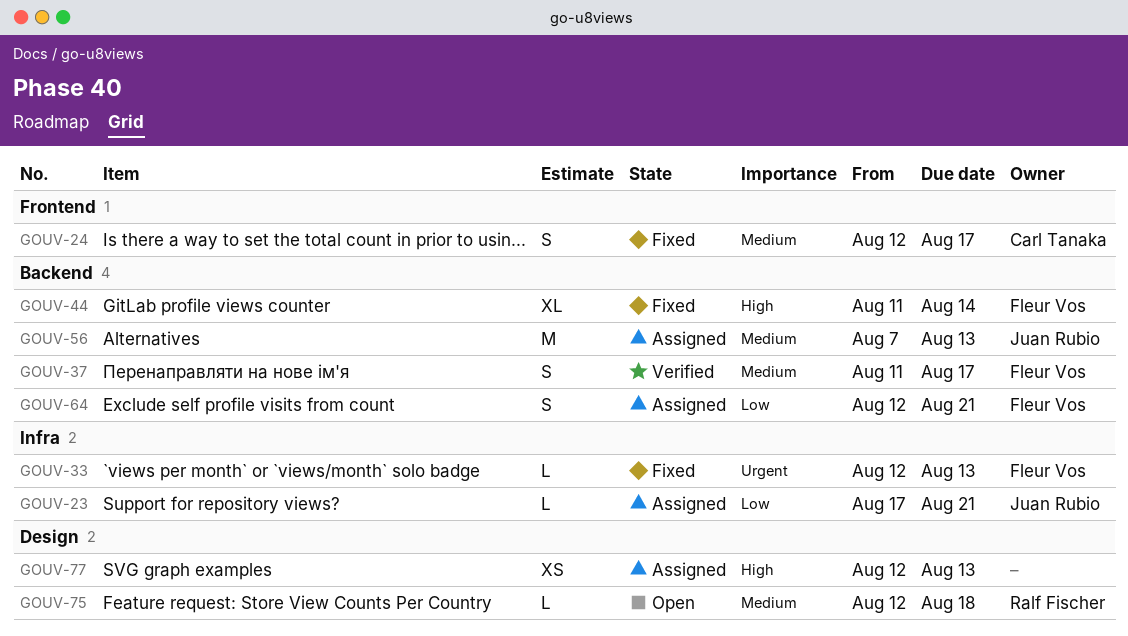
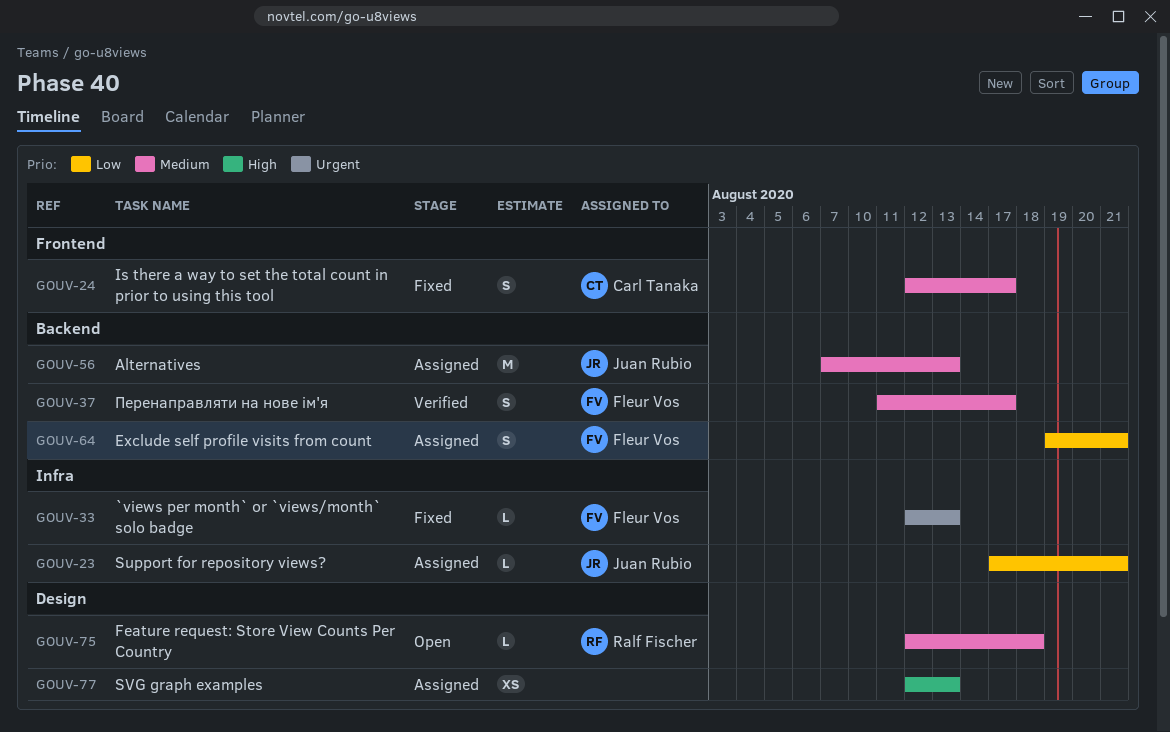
GOUV-44: present -> none
GOUV-64, start: Aug 12 -> Aug 19

